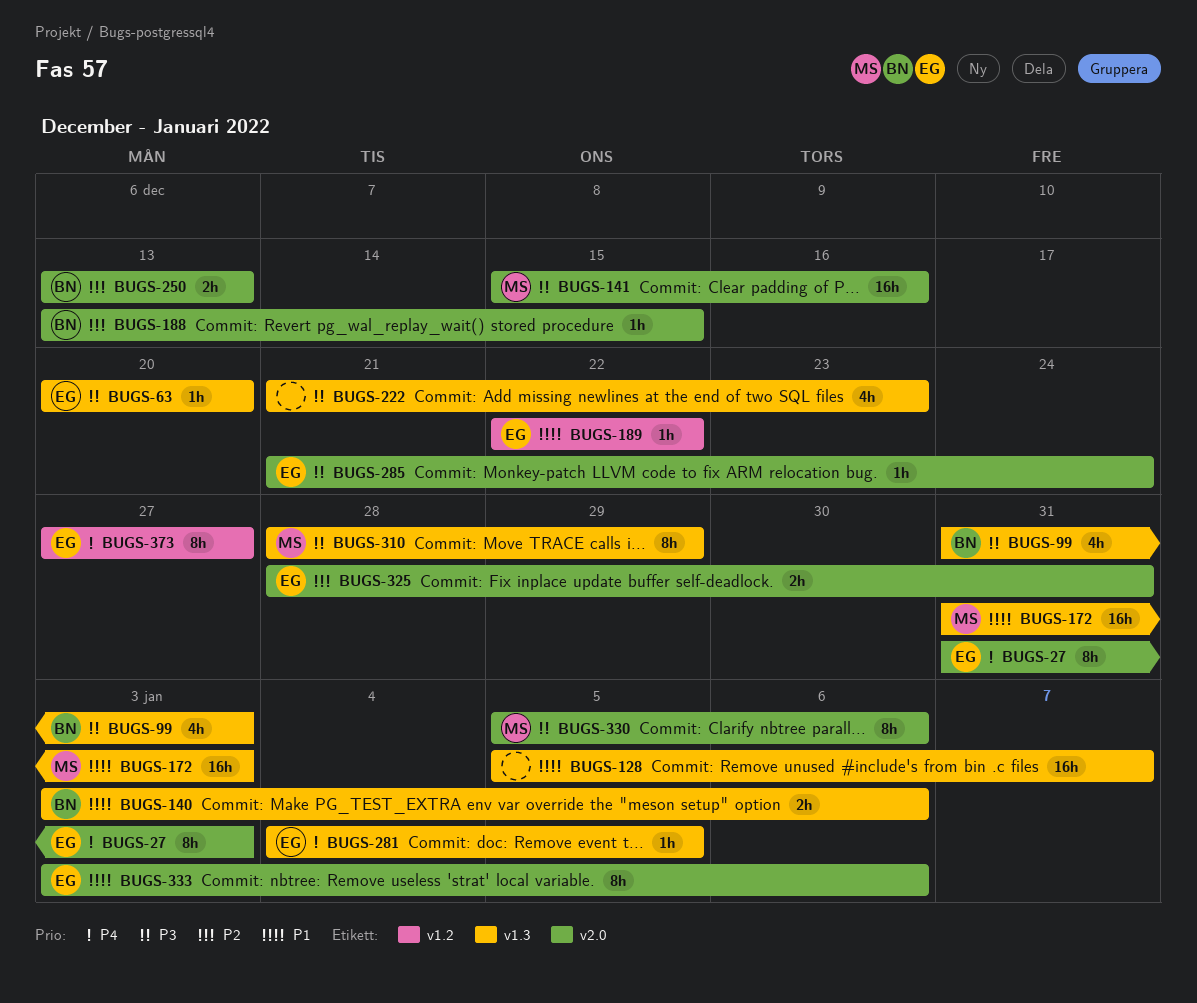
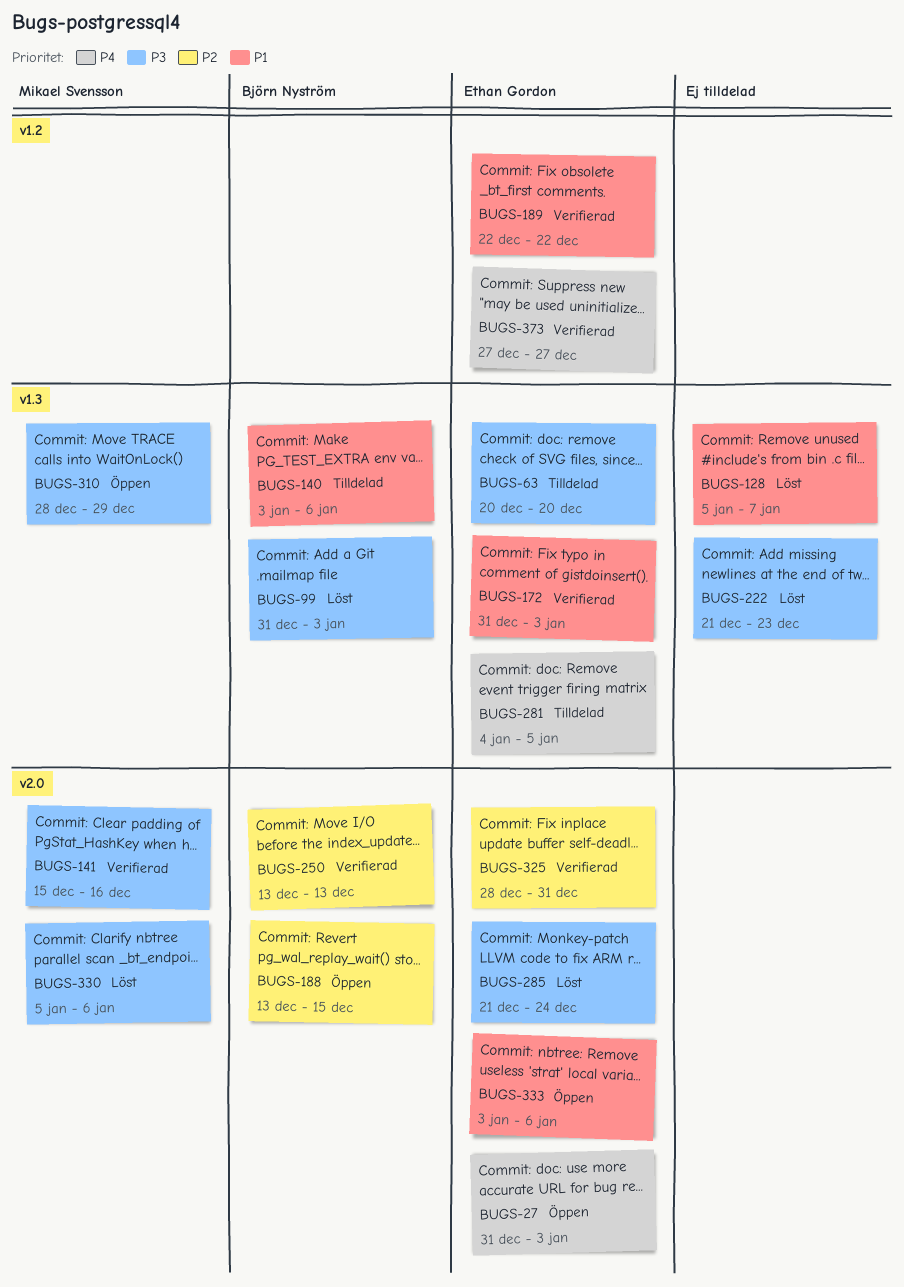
BUGS-172, owner: Mikael Svensson -> Ethan Gordon

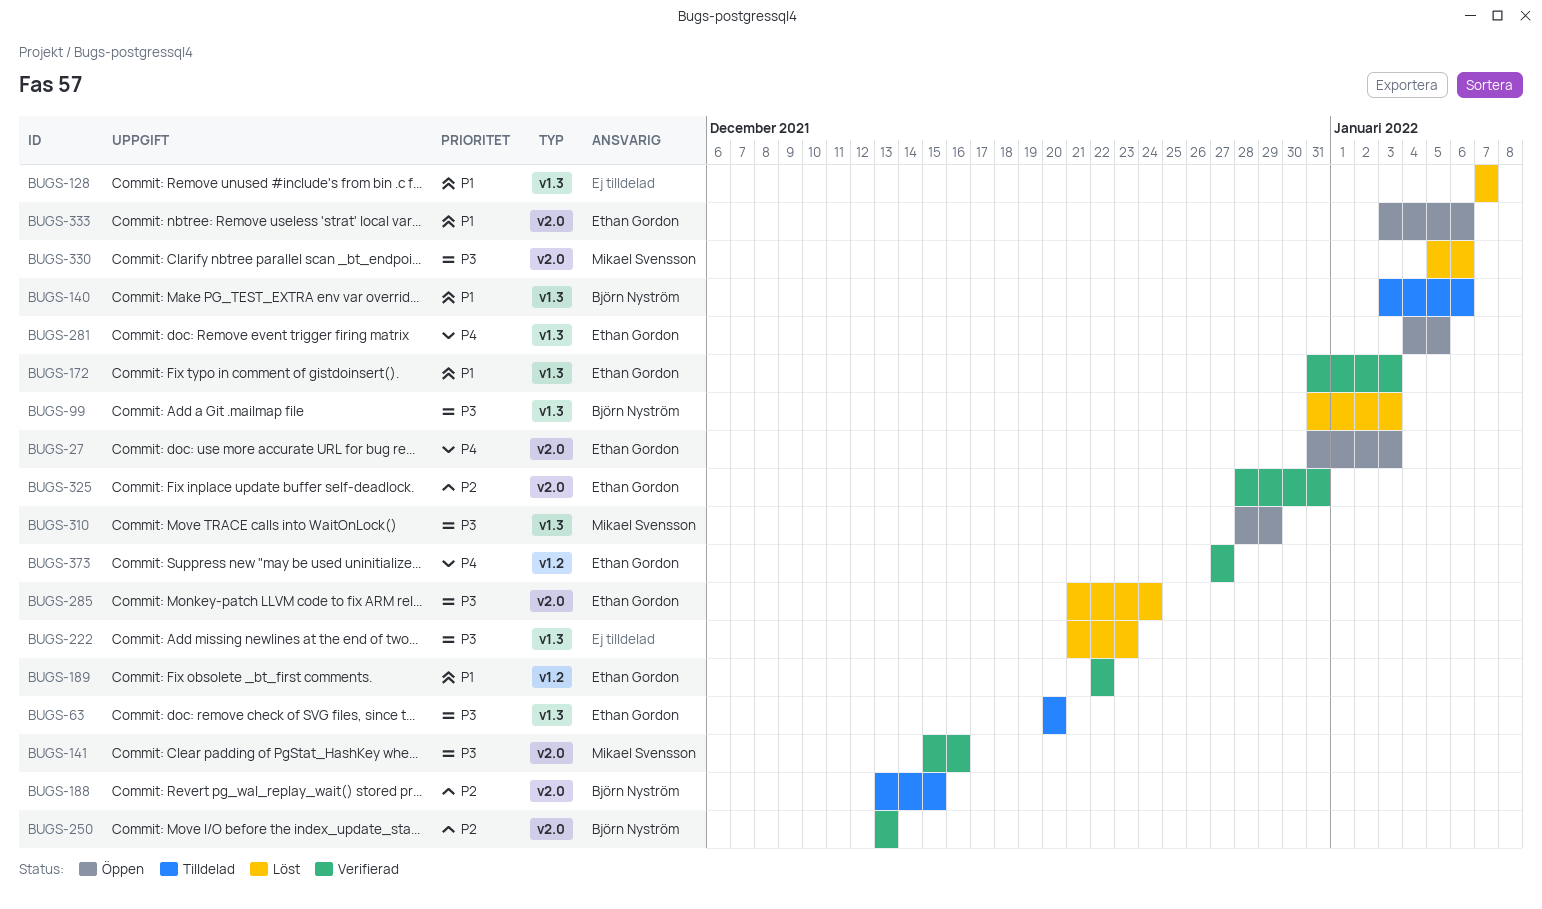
BUGS-128, start: Jan 5 -> Jan 7
BUGS-188, status: Öppen -> Tilldelad
BUGS-281, status: Tilldelad -> Öppen

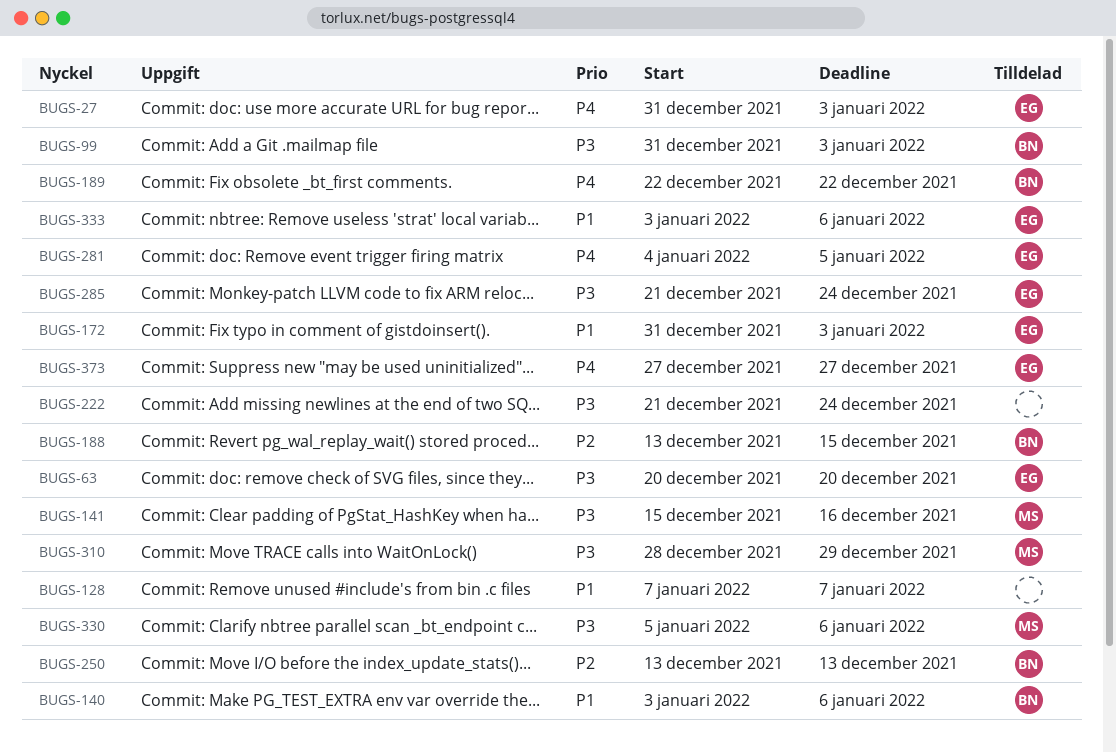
BUGS-189, owner: Ethan Gordon -> Björn Nyström
BUGS-189, priority: P1 -> P4
BUGS-222, due: Dec 23 -> Dec 24
BUGS-325: present -> none

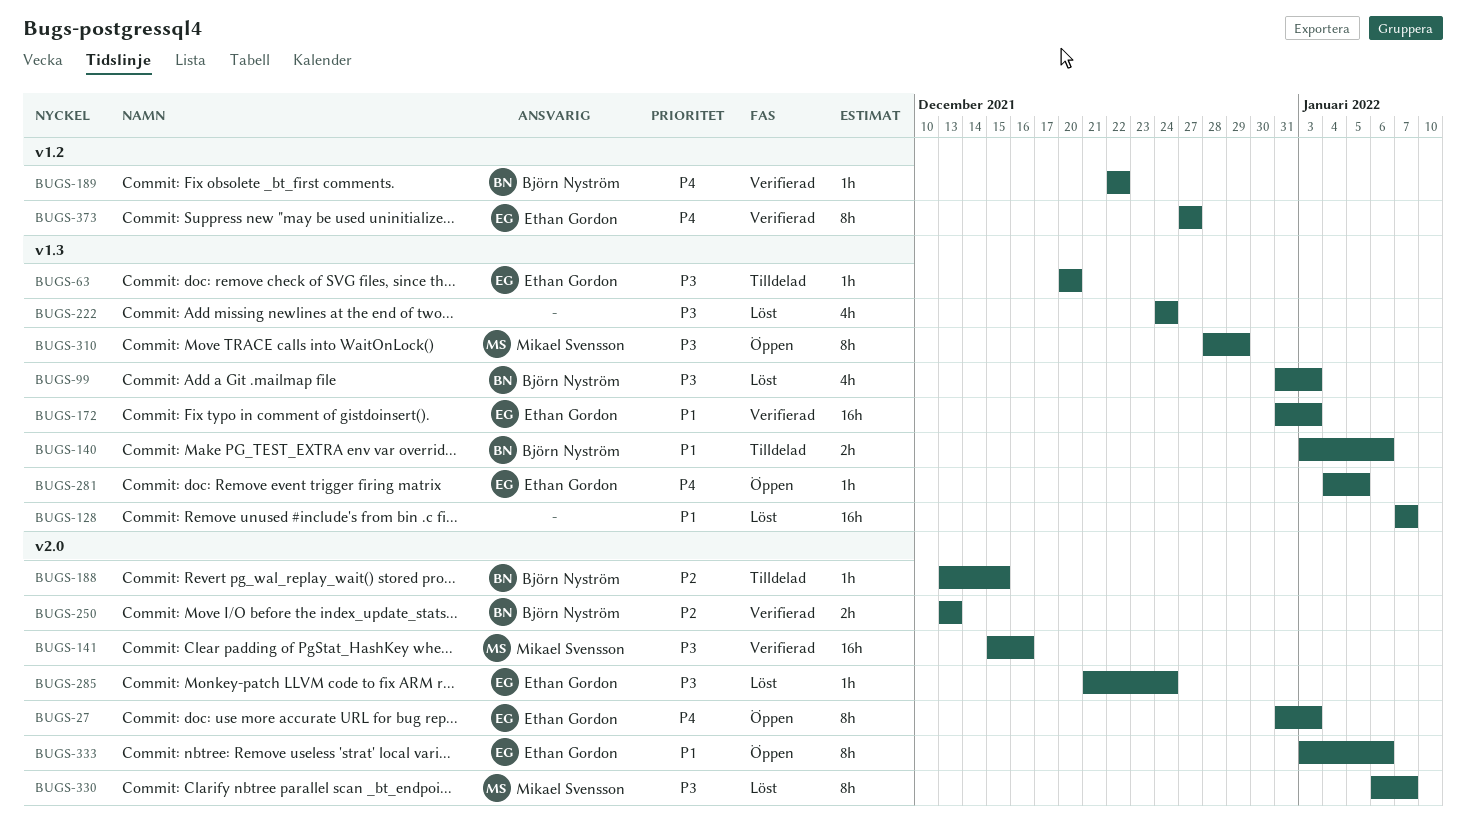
BUGS-222, start: Dec 21 -> Dec 24
BUGS-330, start: Jan 5 -> Jan 6
BUGS-330, due: Jan 6 -> Jan 7

